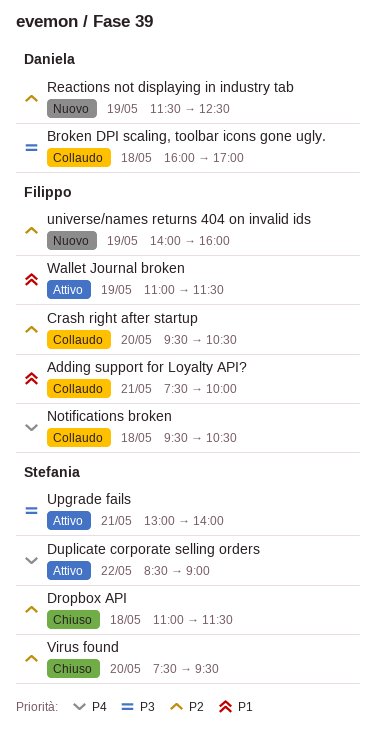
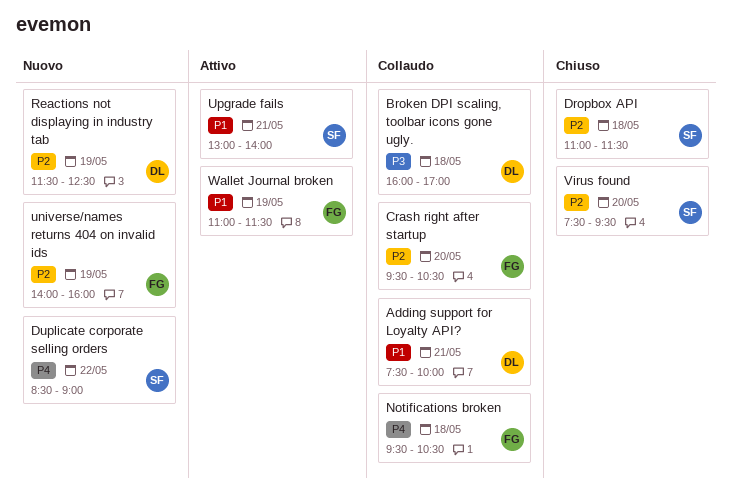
Adding support for Loyalty API?, owner: Filippo -> Daniela
Duplicate corporate selling orders, status: Attivo -> Nuovo
Upgrade fails, priority: P3 -> P1

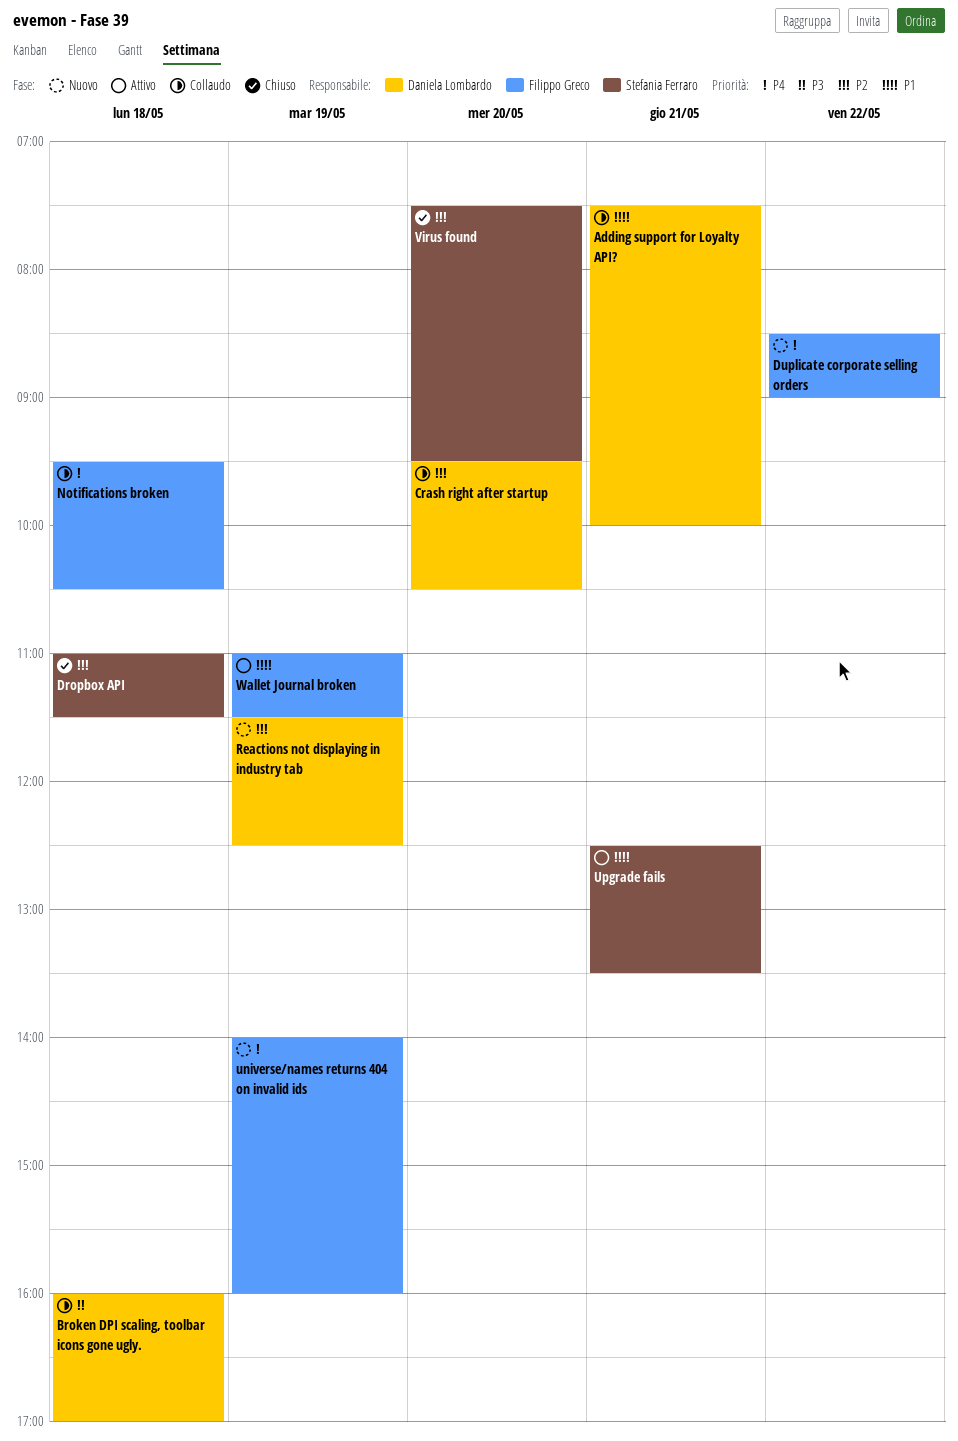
Crash right after startup, owner: Filippo Greco -> Daniela Lombardo
Duplicate corporate selling orders, owner: Stefania Ferraro -> Filippo Greco
universe/names returns 404 on invalid ids, priority: P2 -> P4
Upgrade fails, begins: 13:00 -> 12:30
Upgrade fails, ends: 14:00 -> 13:30

